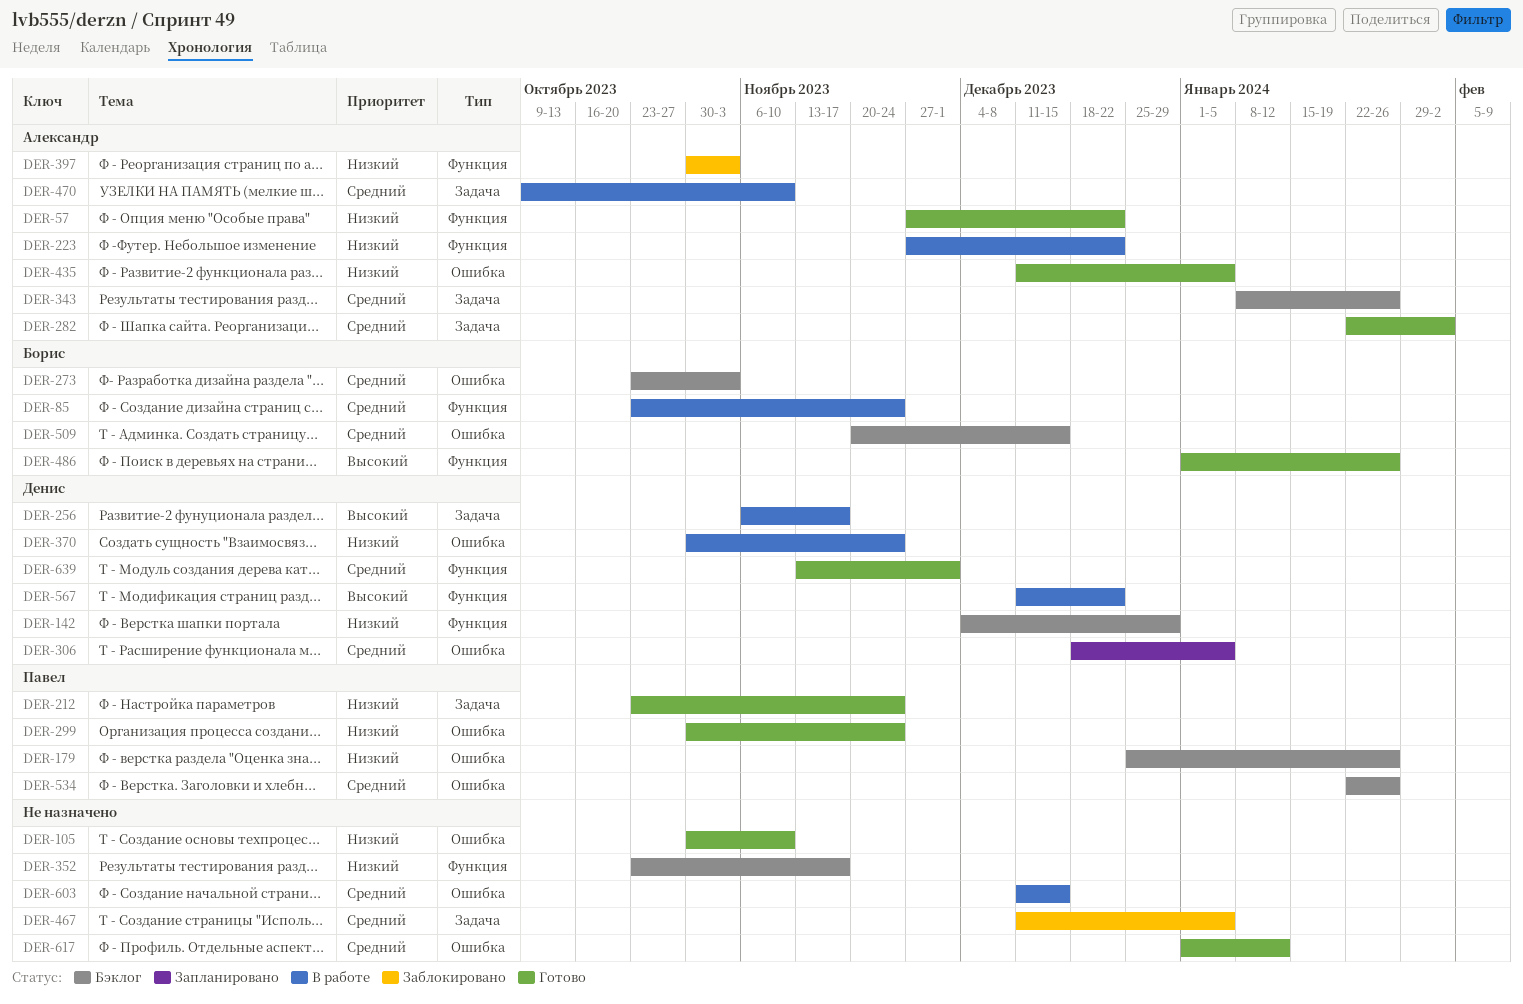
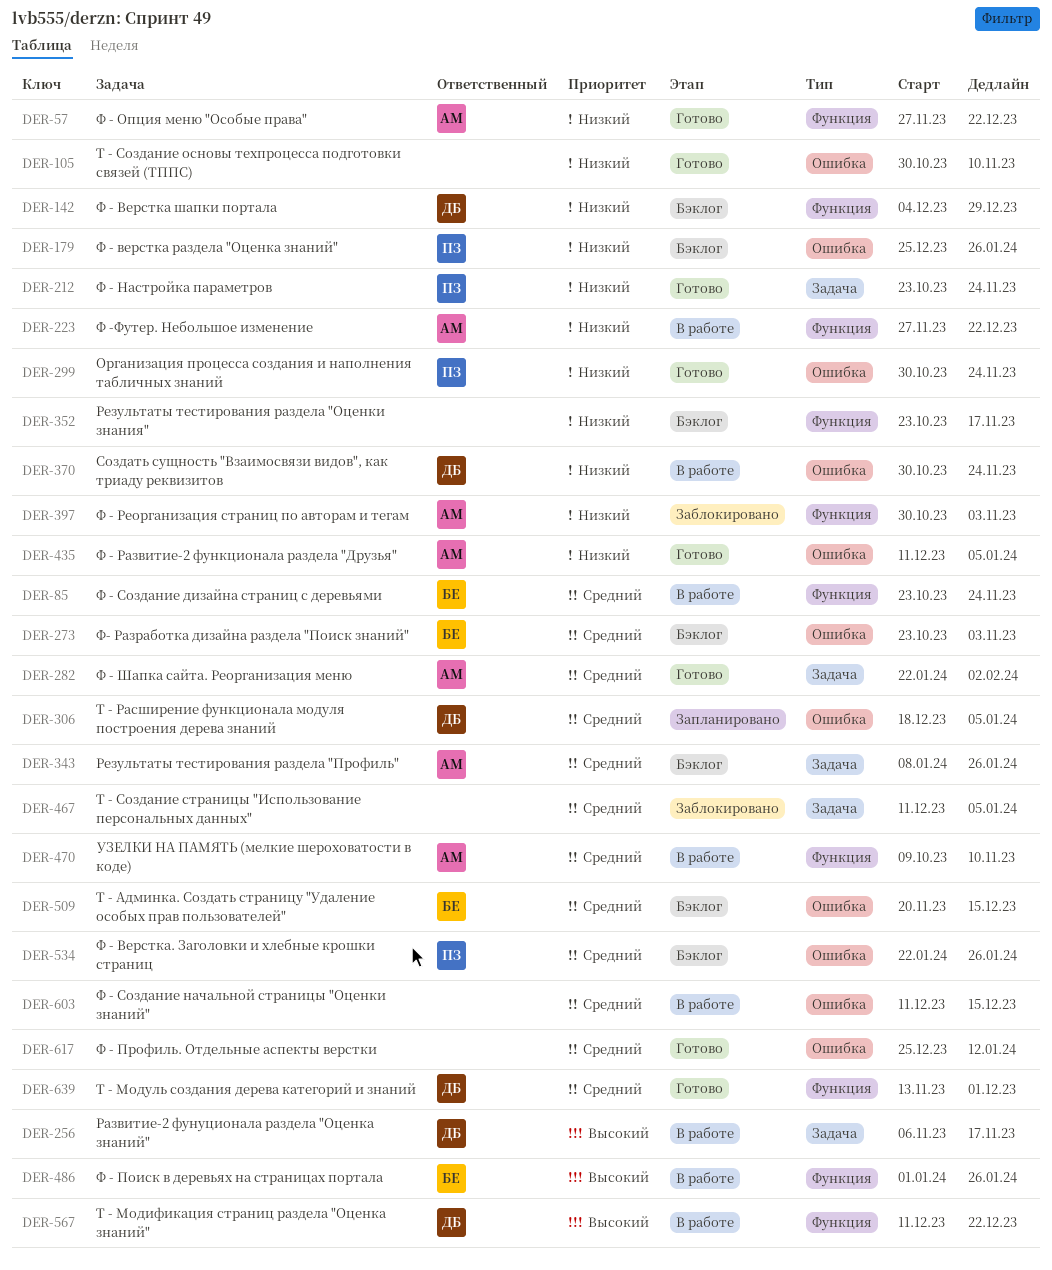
DER-470, label: Задача -> Функция
DER-486, status: Готово -> В работе
DER-617, start: Jan 1 -> Dec 25

